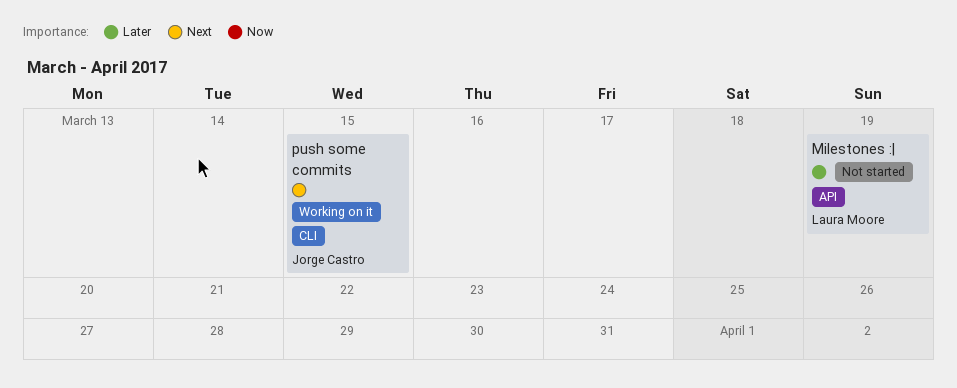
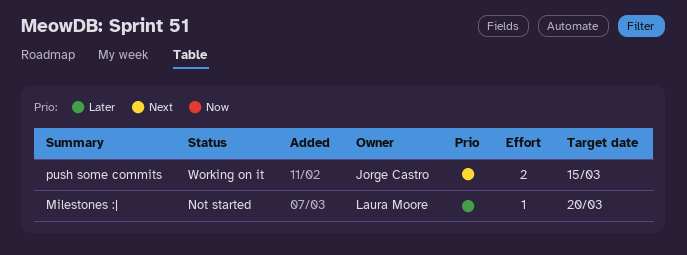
Milestones :|, due: Mar 19 -> Mar 20

